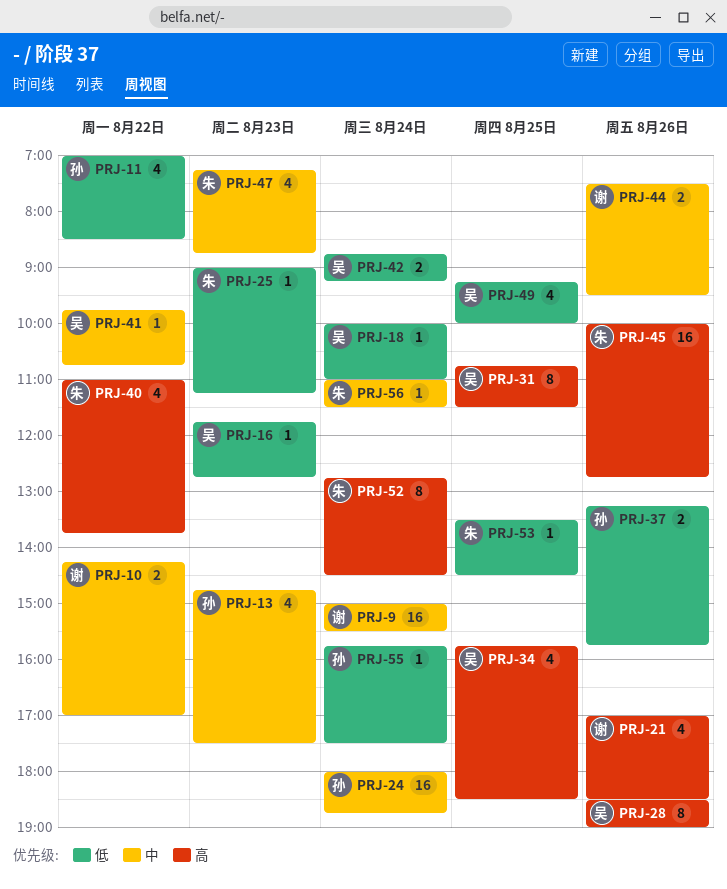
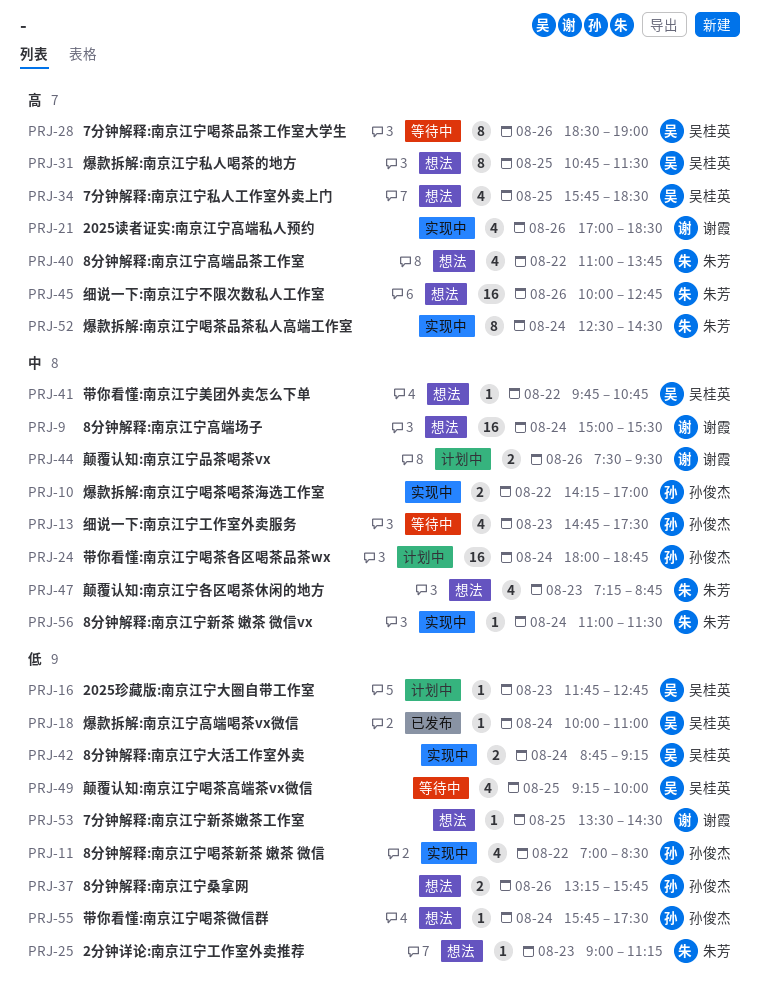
PRJ-10, owner: 谢霞 -> 孙俊杰
PRJ-52, begins: 12:45 -> 12:30
PRJ-53, owner: 朱芳 -> 谢霞

